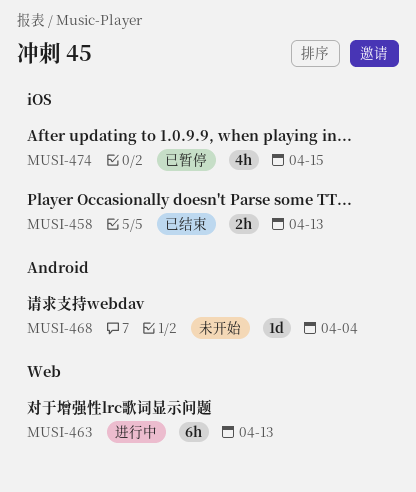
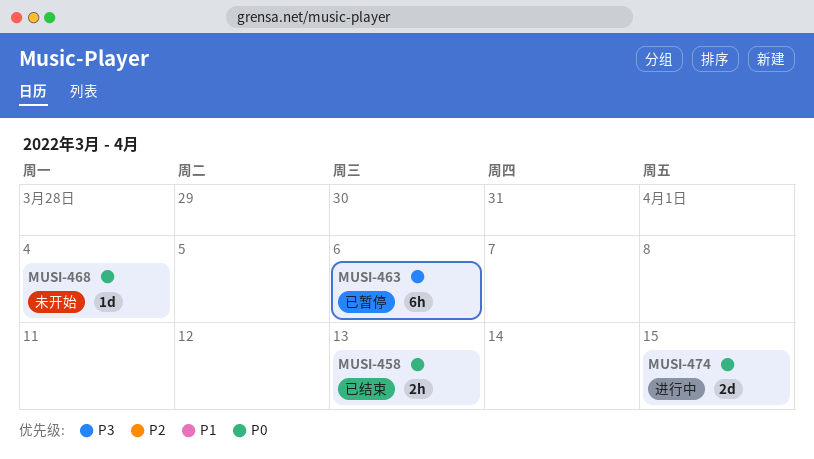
MUSI-463, status: 进行中 -> 已暂停
MUSI-463, due: Apr 13 -> Apr 6
MUSI-474, status: 已暂停 -> 进行中
MUSI-474, estimate: 4h -> 2d

